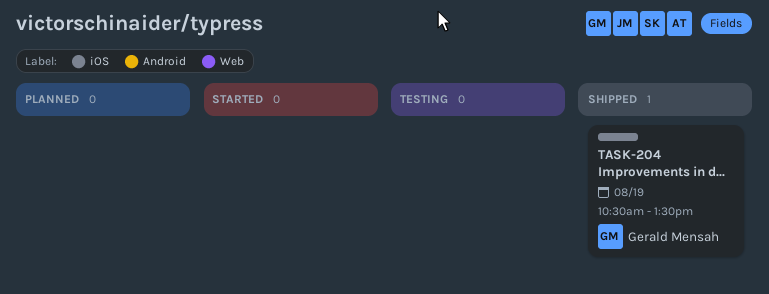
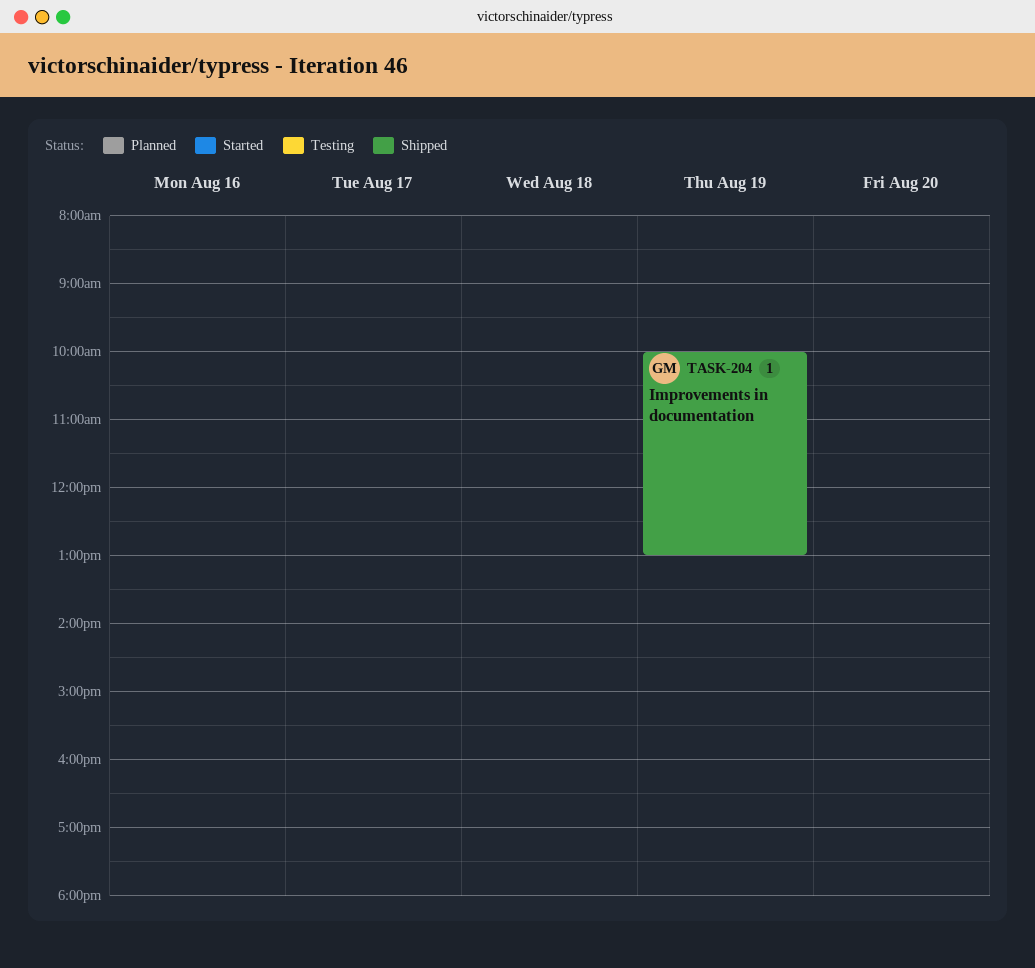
TASK-204, begins: 10:30 -> 10:00
TASK-204, ends: 13:30 -> 13:00

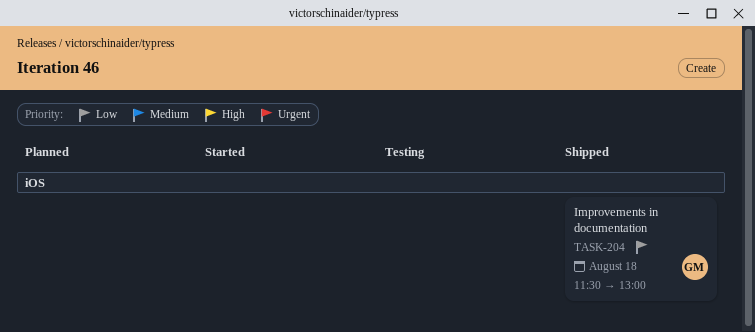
TASK-204, day: Aug 19 -> Aug 18
TASK-204, begins: 10:00 -> 11:30

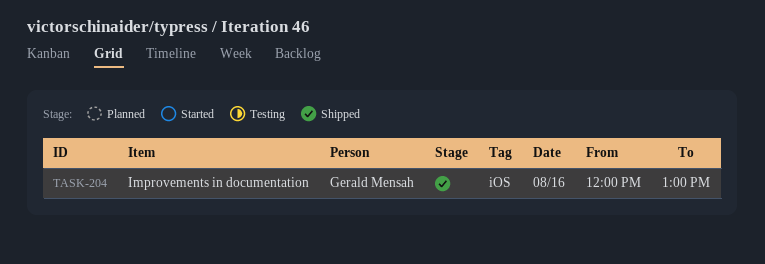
TASK-204, day: Aug 18 -> Aug 16
TASK-204, begins: 11:30 -> 12:00

